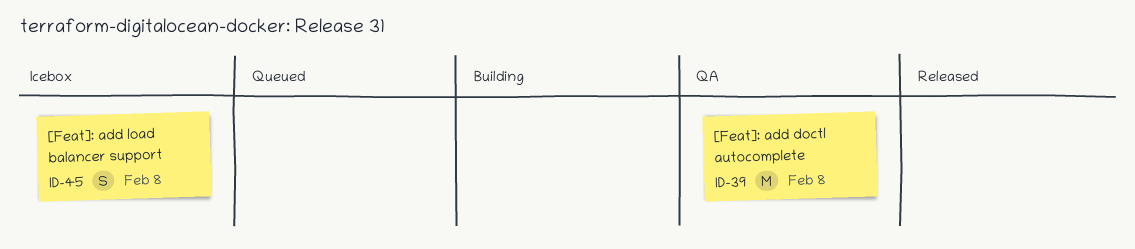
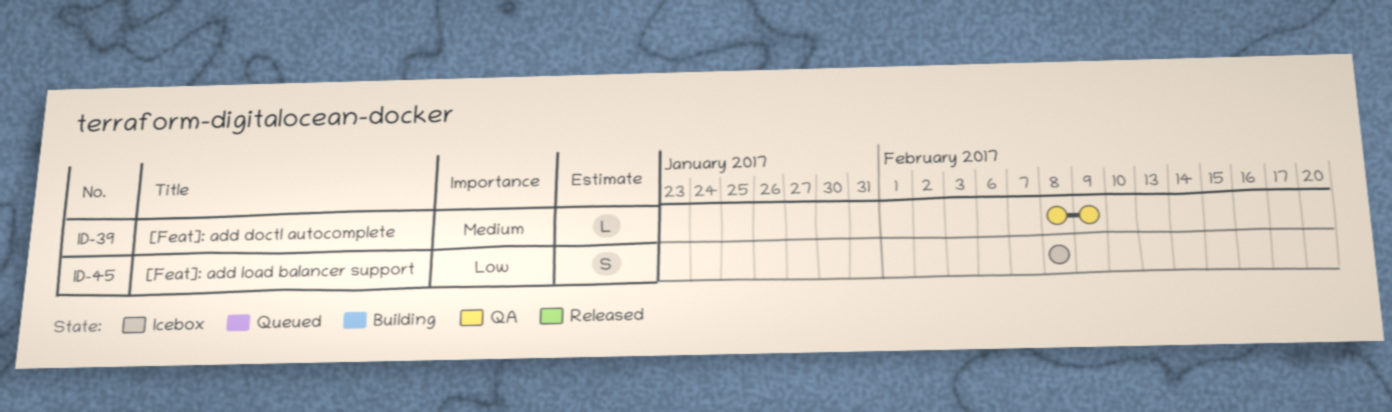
ID-39, estimate: M -> L
ID-39, due: Feb 8 -> Feb 9

